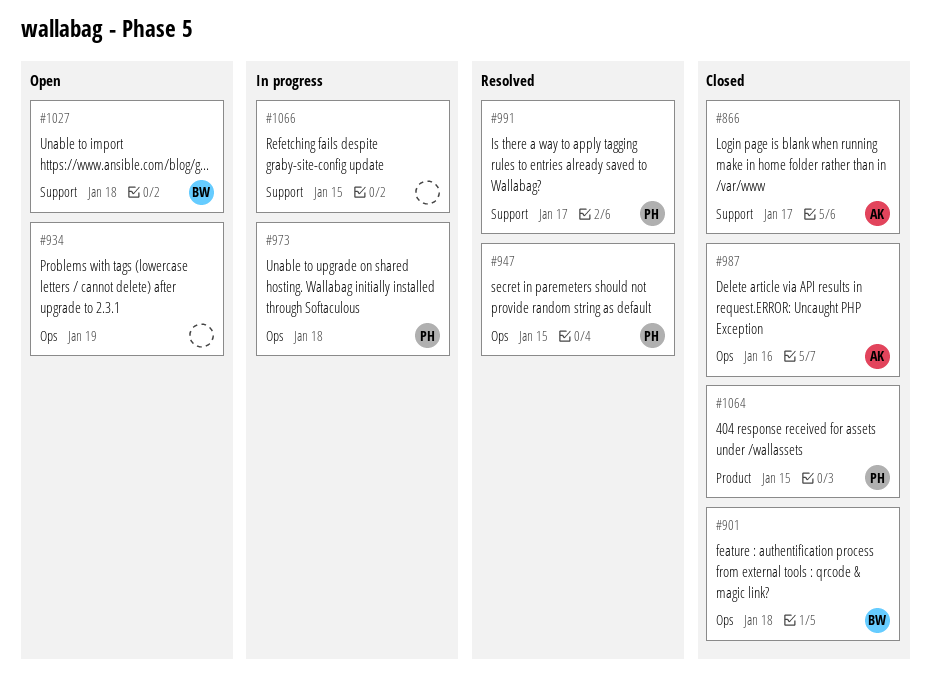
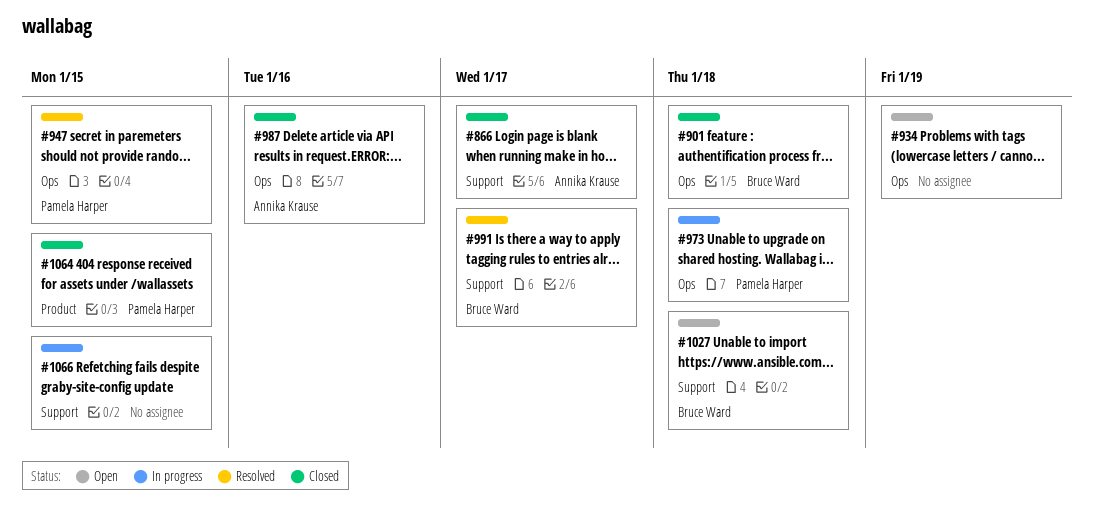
#991, owner: Pamela Harper -> Bruce Ward

